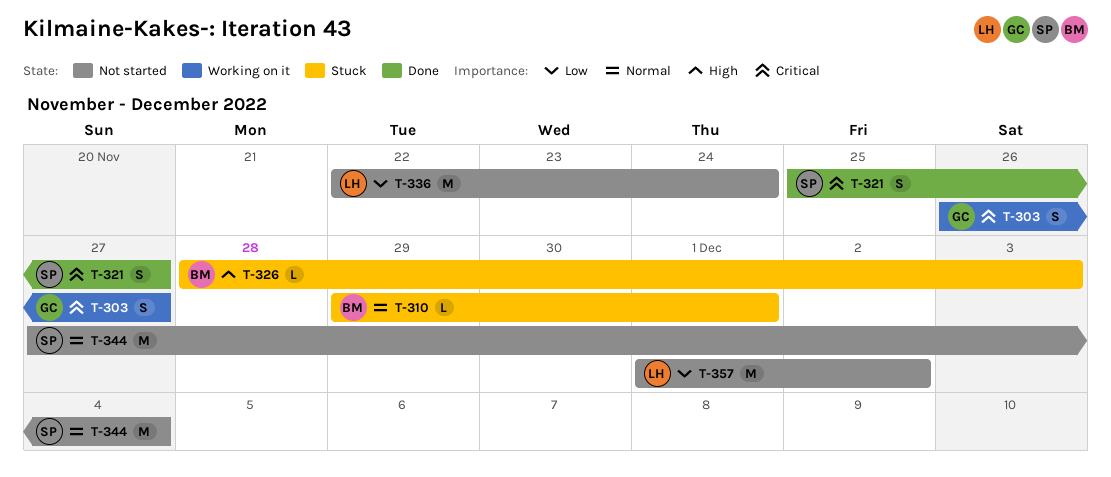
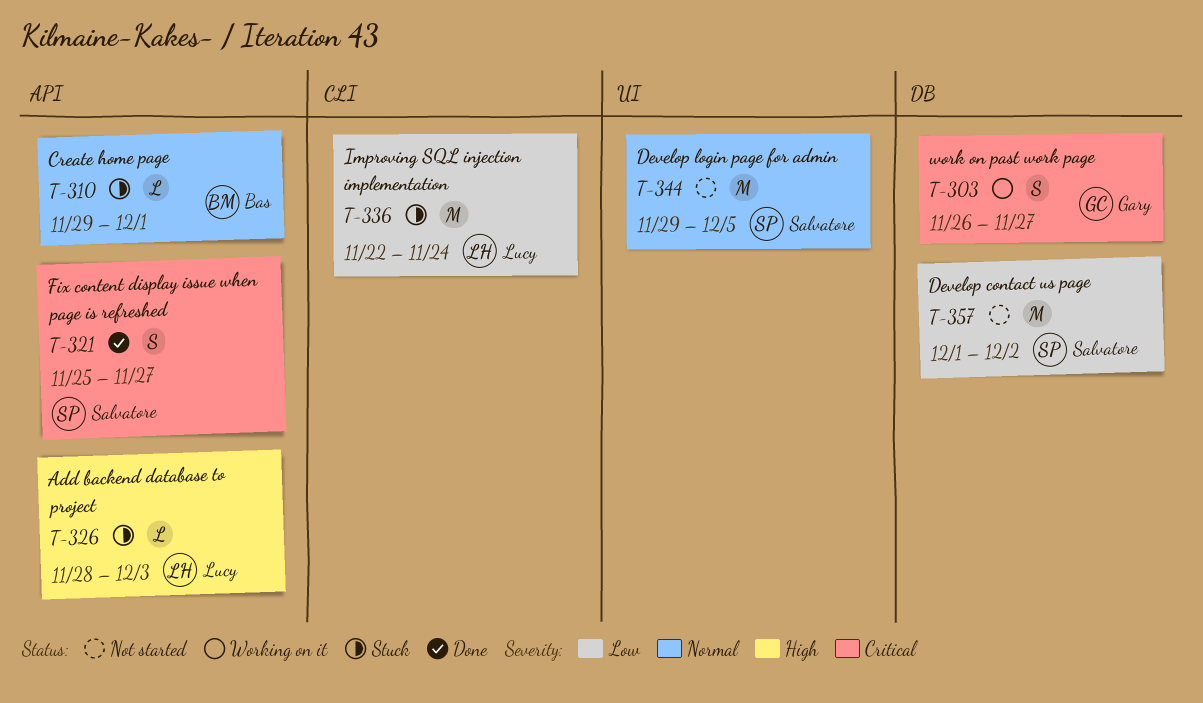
T-326, owner: Bas -> Lucy
T-336, status: Not started -> Stuck
T-344, start: Nov 27 -> Nov 29
T-344, due: Dec 4 -> Dec 5
T-357, owner: Lucy -> Salvatore

